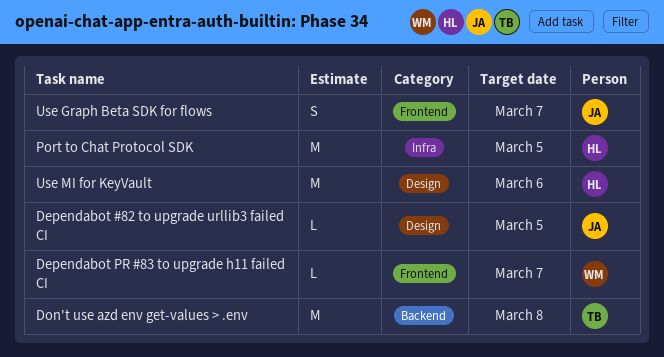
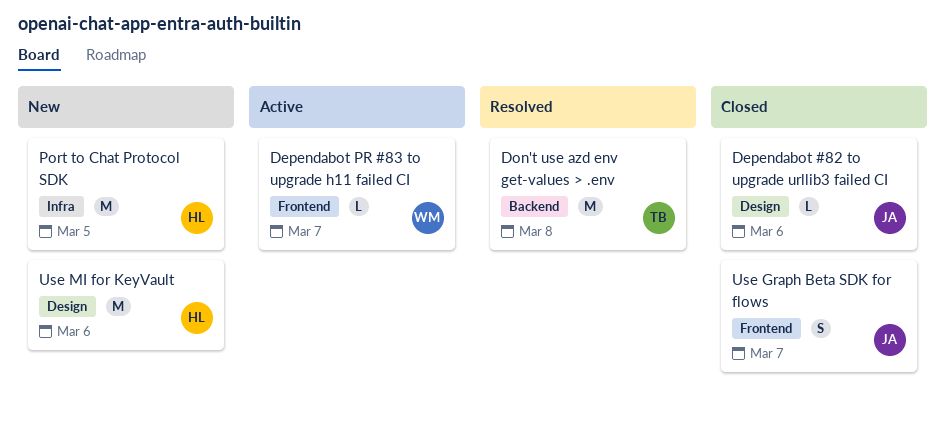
Dependabot #82 to upgrade urllib3 failed CI, due: Mar 5 -> Mar 6

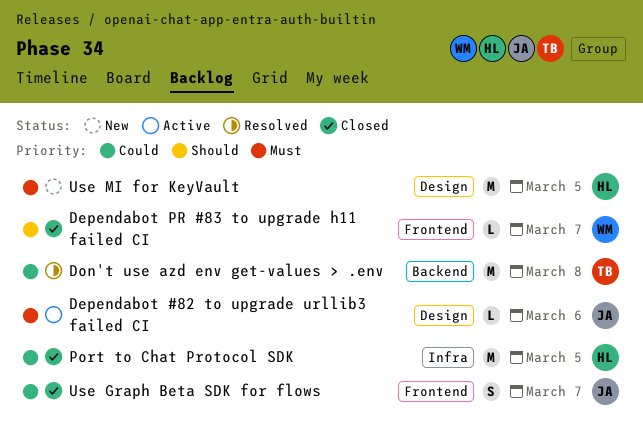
Dependabot #82 to upgrade urllib3 failed CI, status: Closed -> Active
Dependabot PR #83 to upgrade h11 failed CI, status: Active -> Closed
Port to Chat Protocol SDK, status: New -> Closed
Use MI for KeyVault, due: Mar 6 -> Mar 5

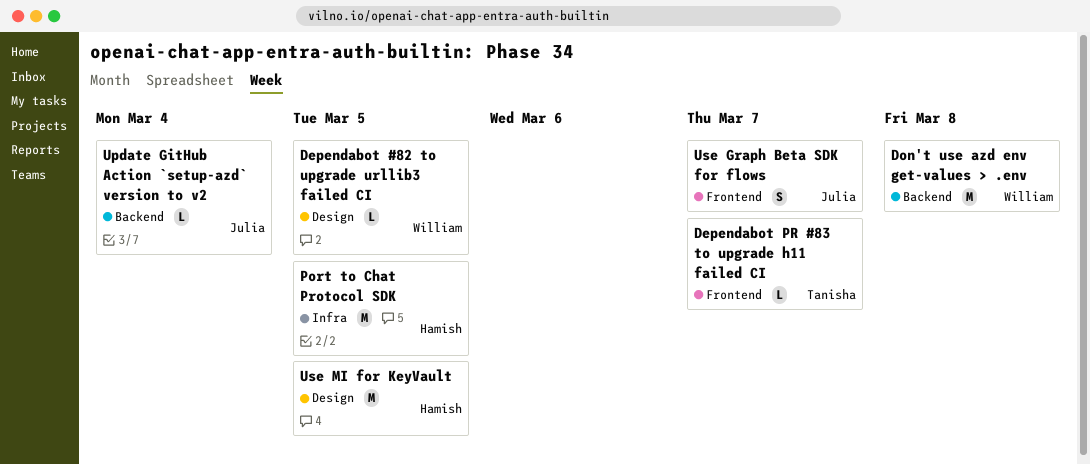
Dependabot #82 to upgrade urllib3 failed CI, owner: Julia -> William
Dependabot #82 to upgrade urllib3 failed CI, due: Mar 6 -> Mar 5
Dependabot PR #83 to upgrade h11 failed CI, owner: William -> Tanisha
Don't use azd env get-values > .env, owner: Tanisha -> William
Update GitHub Action `setup-azd` version to v2: none -> present

